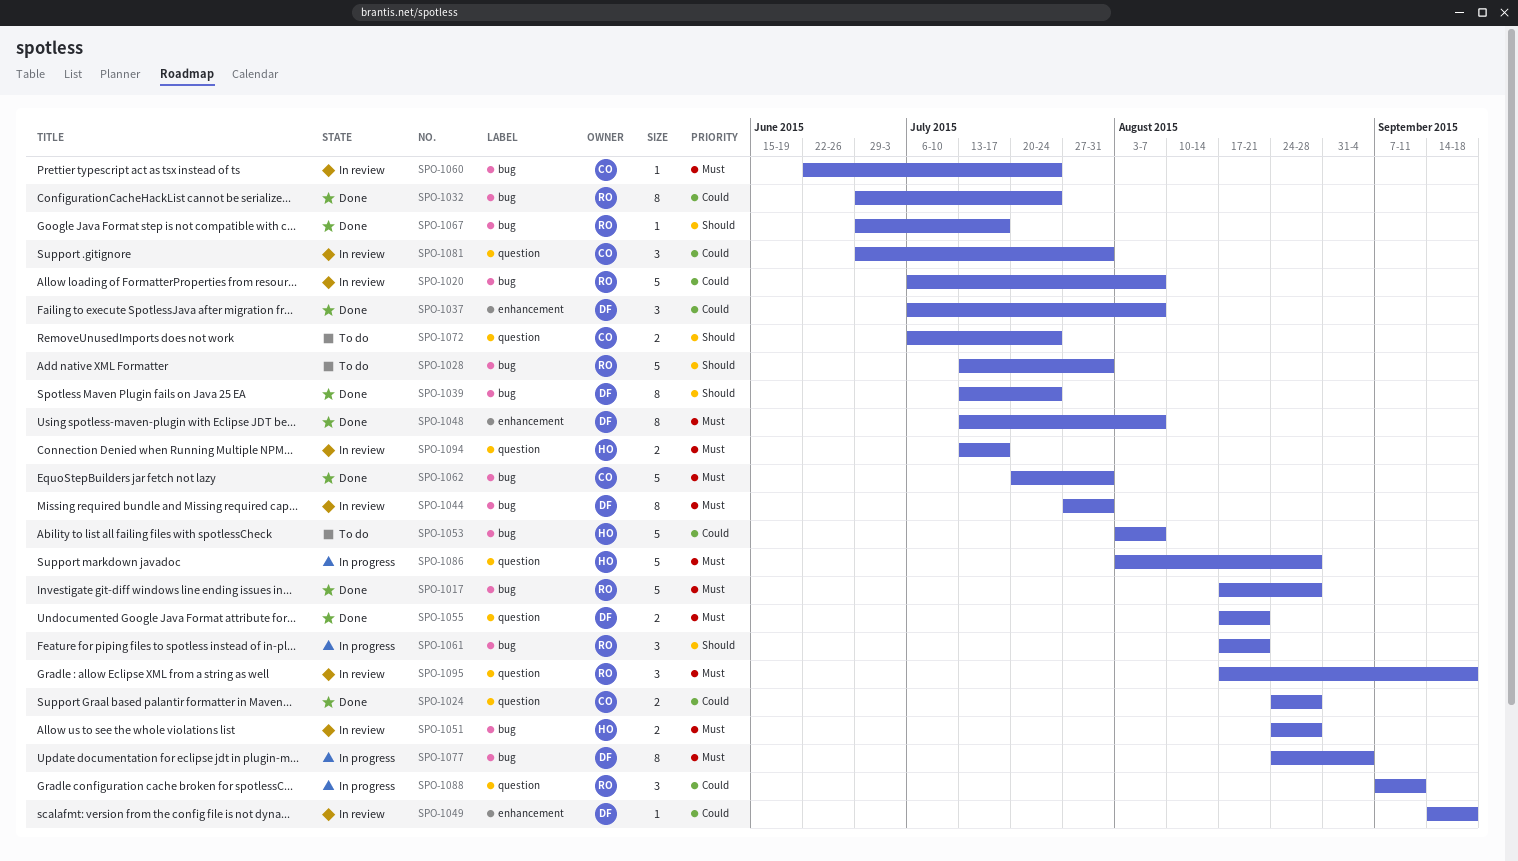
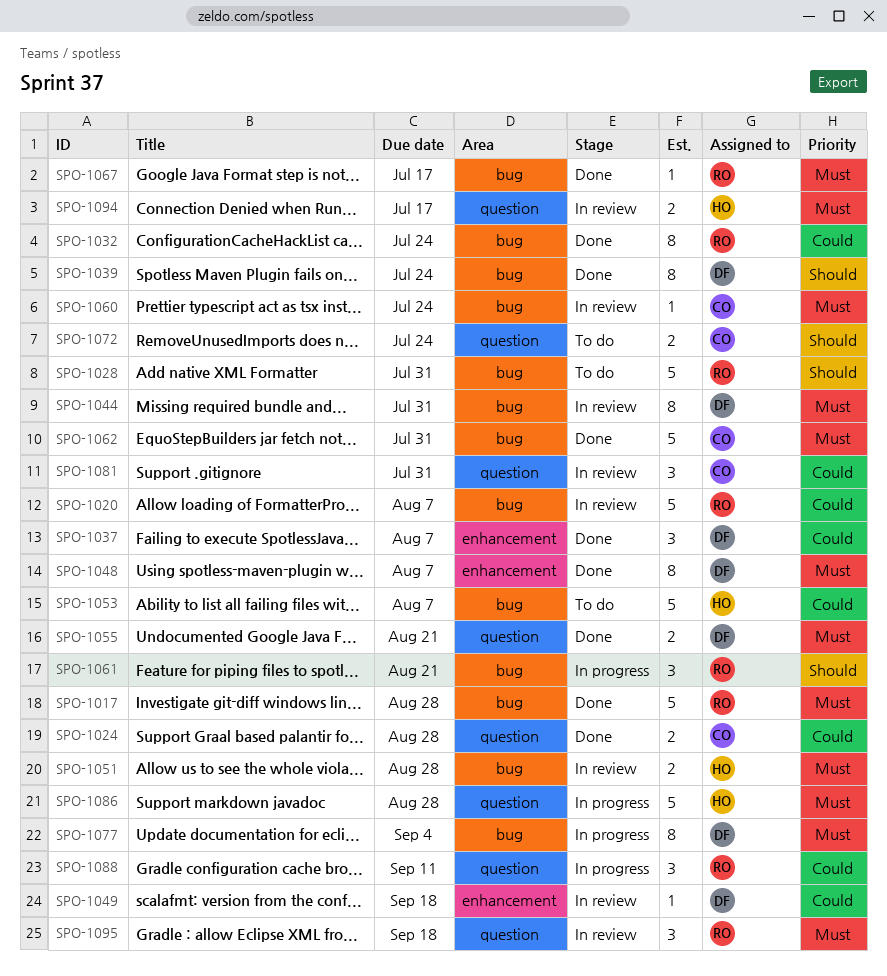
SPO-1067, priority: Should -> Must

